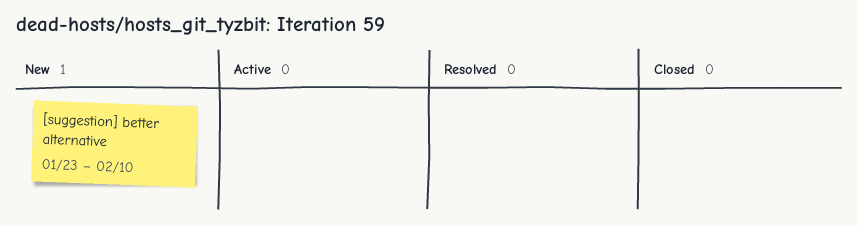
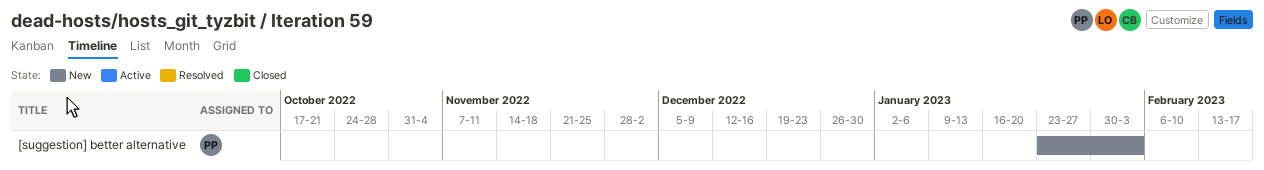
[suggestion] better alternative, due: Feb 10 -> Feb 3

